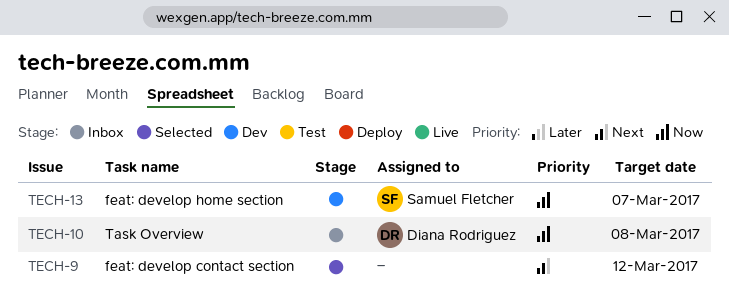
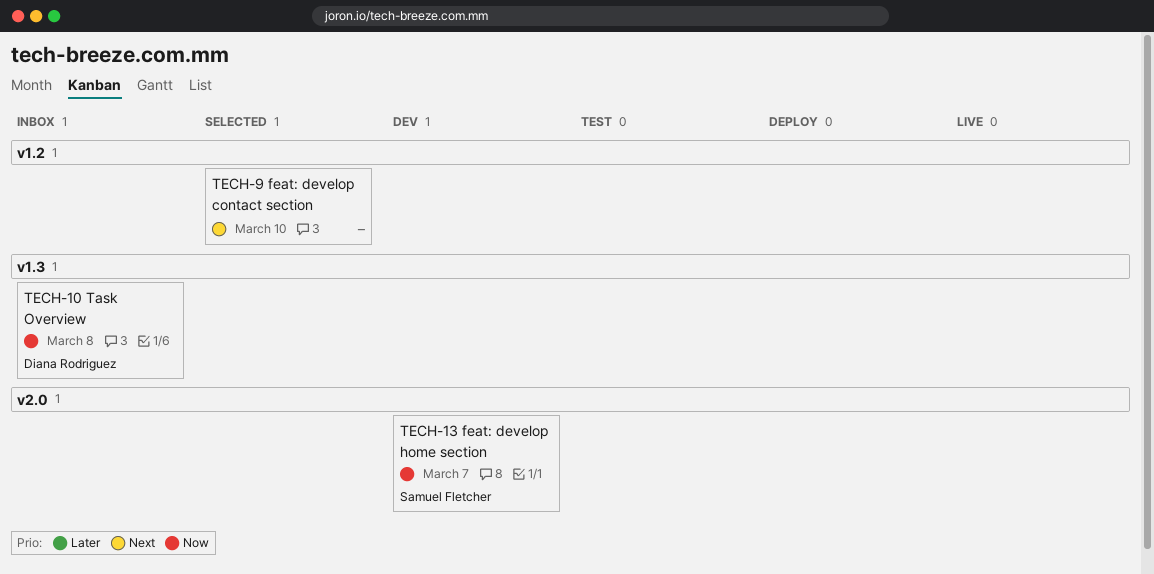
TECH-9, due: Mar 12 -> Mar 10

